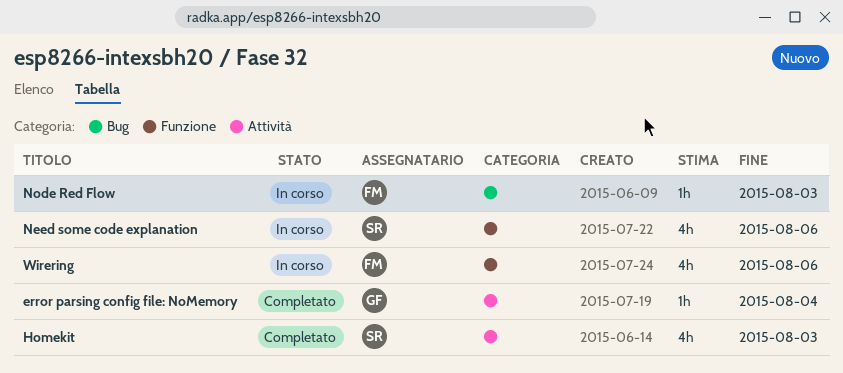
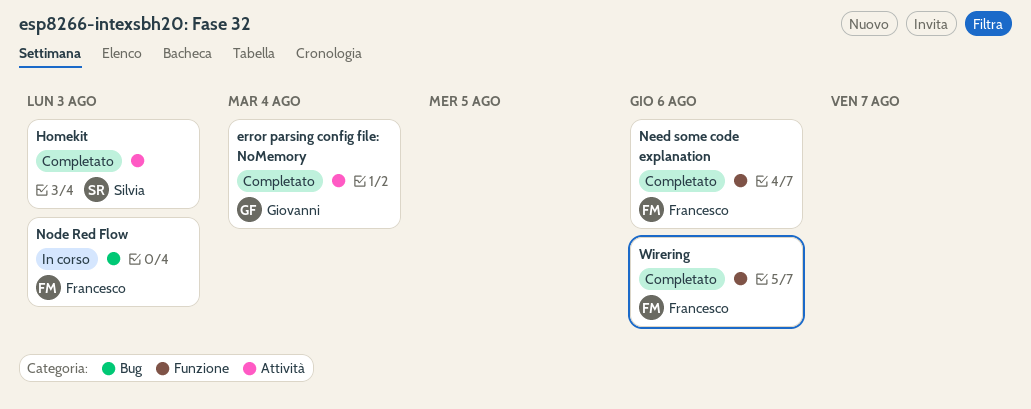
Need some code explanation, status: In corso -> Completato
Need some code explanation, owner: Silvia -> Francesco
Wirering, status: In corso -> Completato

